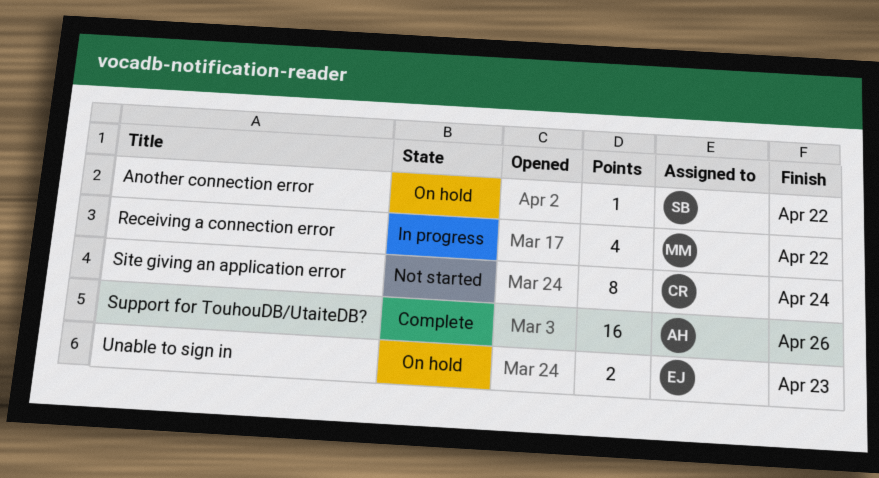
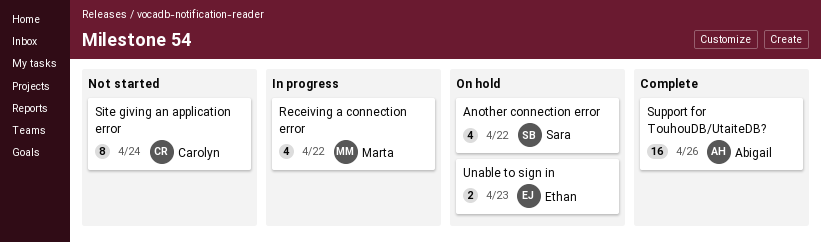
Another connection error, estimate: 1 -> 4

